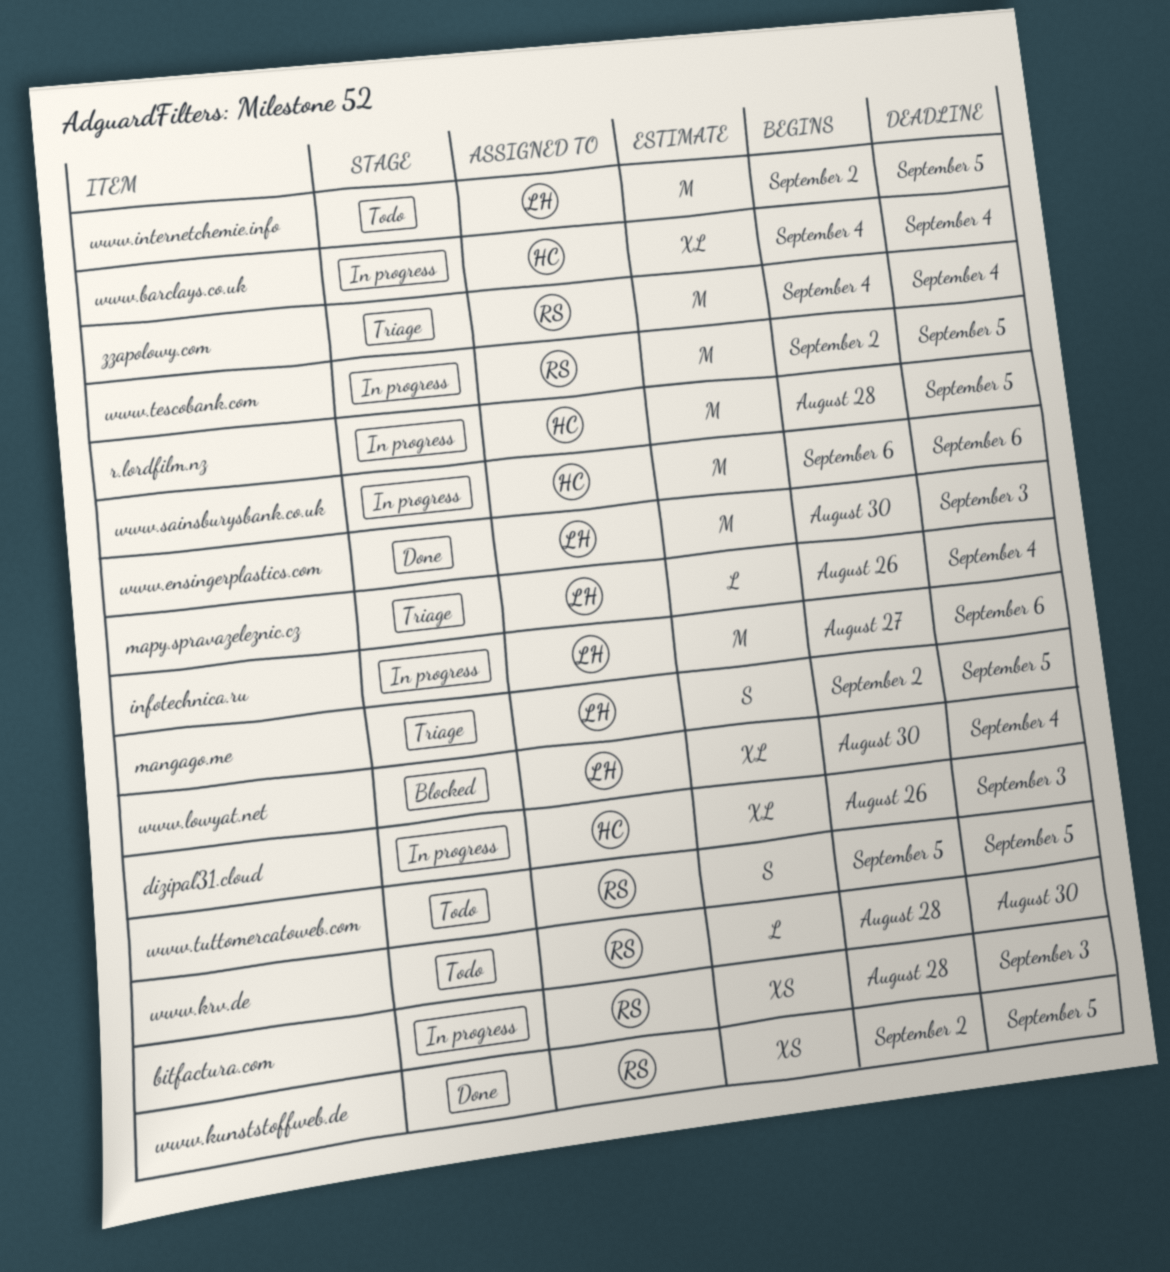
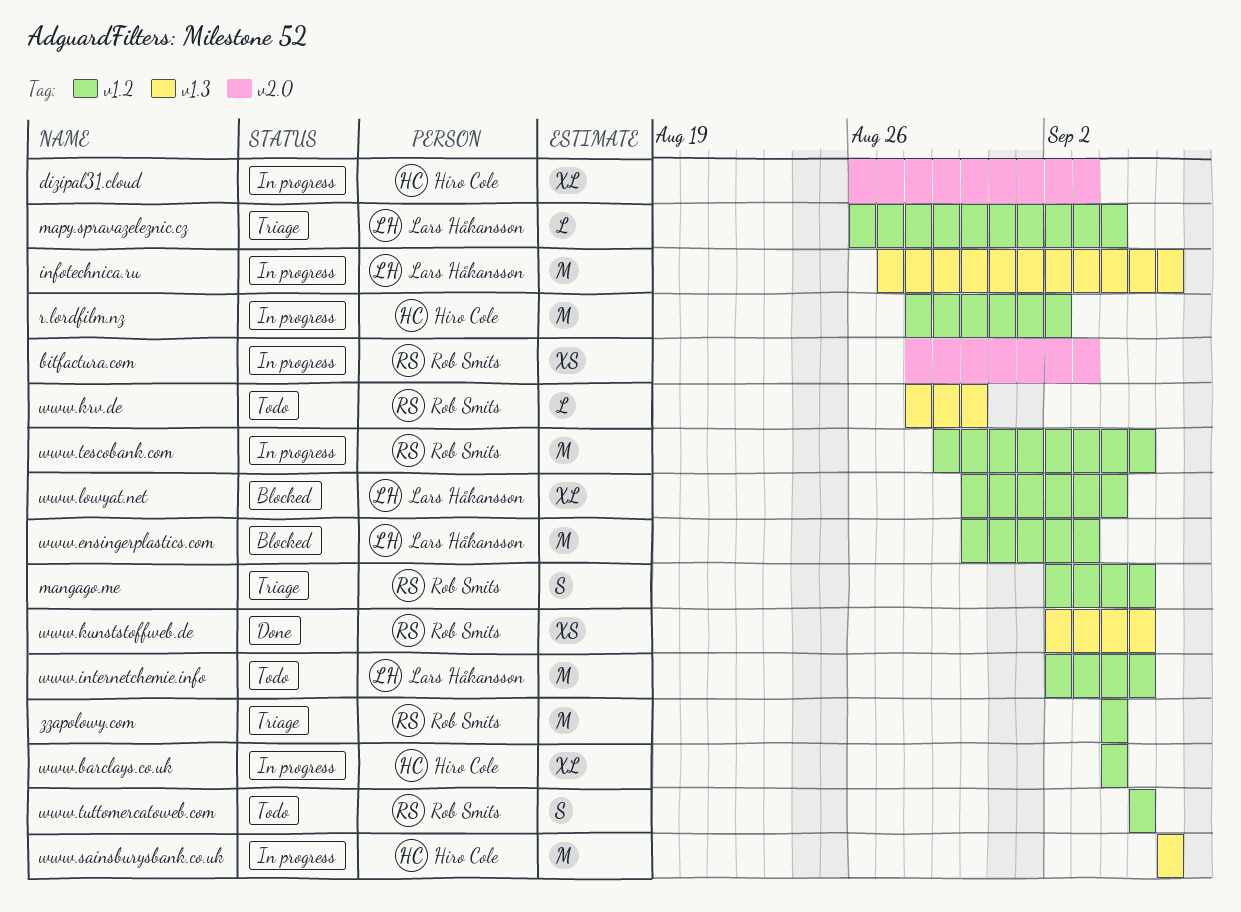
mangago.me, owner: Lars Håkansson -> Rob Smits
r.lordfilm.nz, due: Sep 5 -> Sep 2
www.ensingerplastics.com, status: Done -> Blocked
www.tescobank.com, start: Sep 2 -> Aug 29

